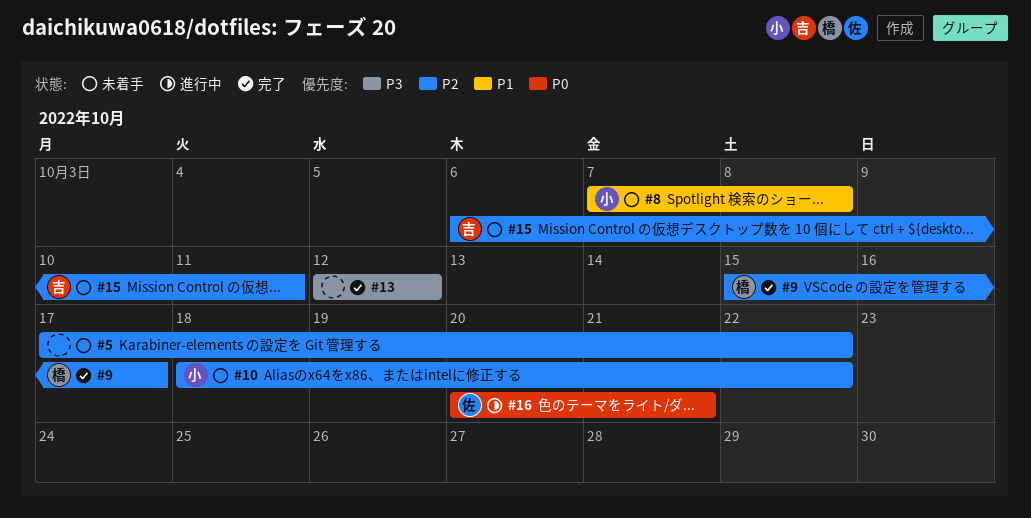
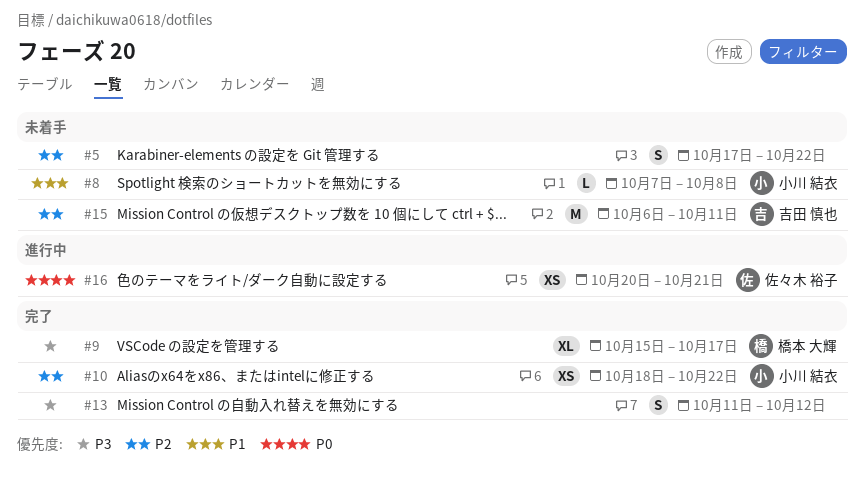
#9, priority: P2 -> P3
#10, status: 未着手 -> 完了
#13, start: Oct 12 -> Oct 11

